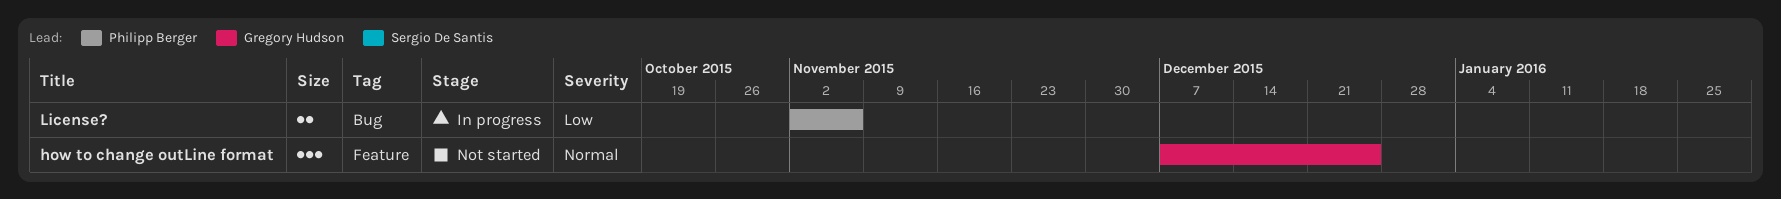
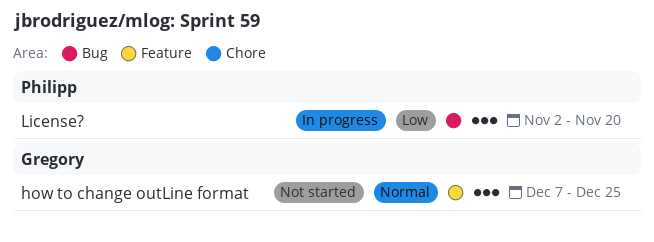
License?, estimate: 2 -> 3
License?, due: Nov 6 -> Nov 20

